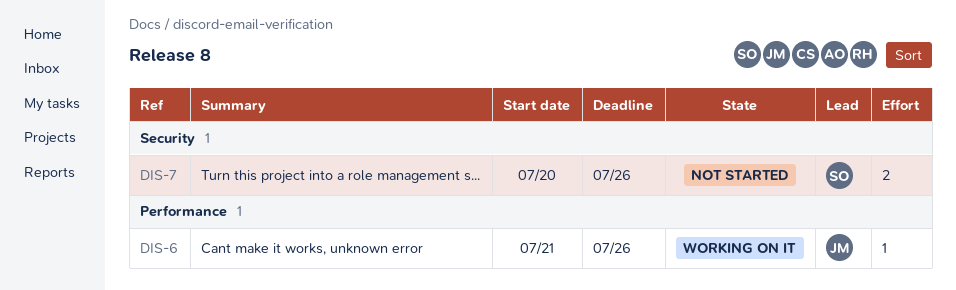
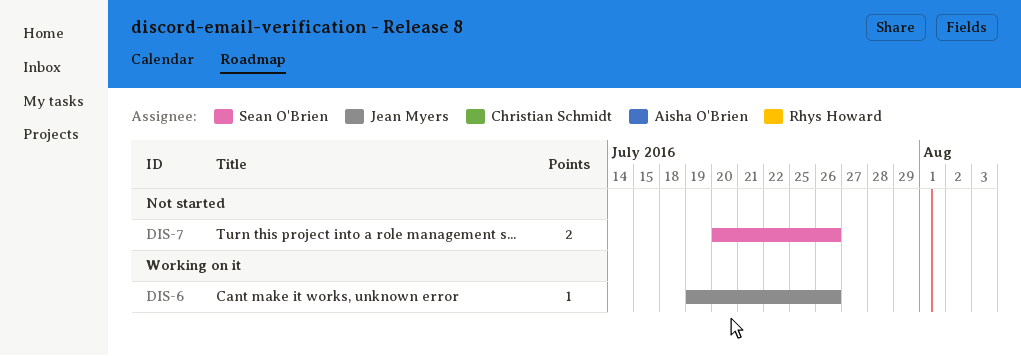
DIS-6, start: Jul 21 -> Jul 19

